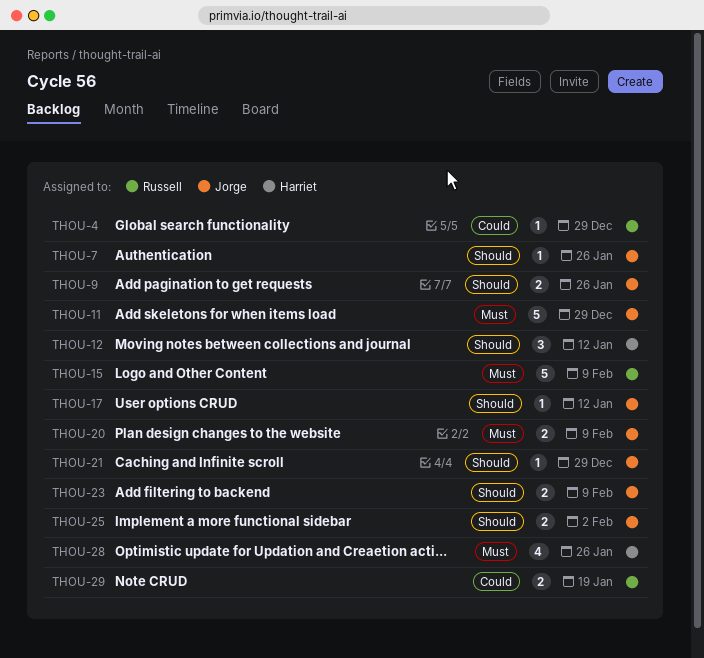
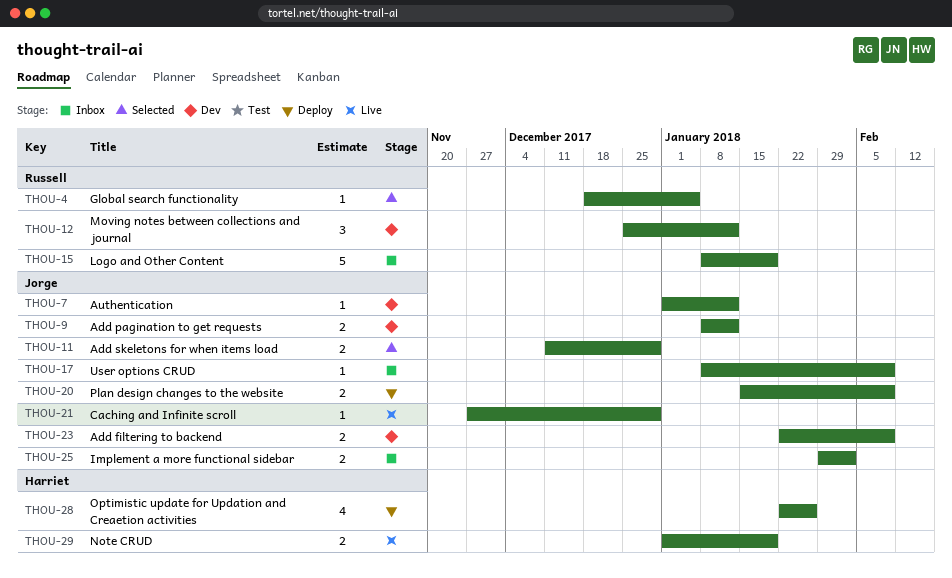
THOU-4, due: Dec 29 -> Jan 5
THOU-7, due: Jan 26 -> Jan 12
THOU-9, due: Jan 26 -> Jan 12
THOU-11, estimate: 5 -> 2
THOU-12, owner: Harriet -> Russell
THOU-15, due: Feb 9 -> Jan 19
THOU-17, due: Jan 12 -> Feb 9
THOU-29, owner: Russell -> Harriet

